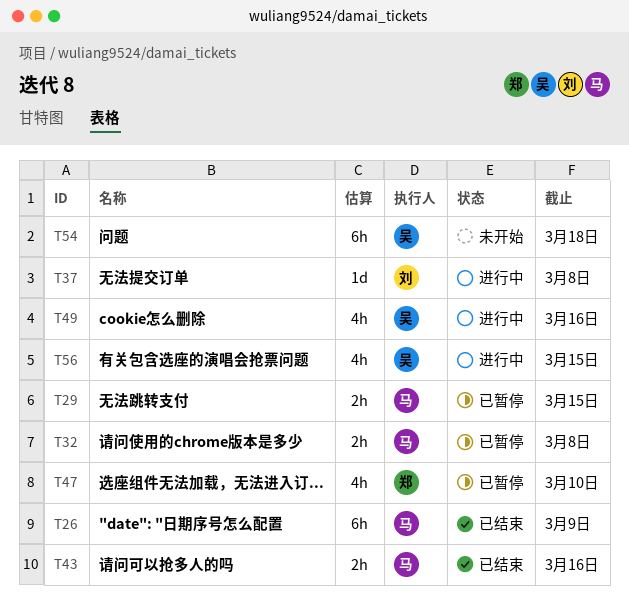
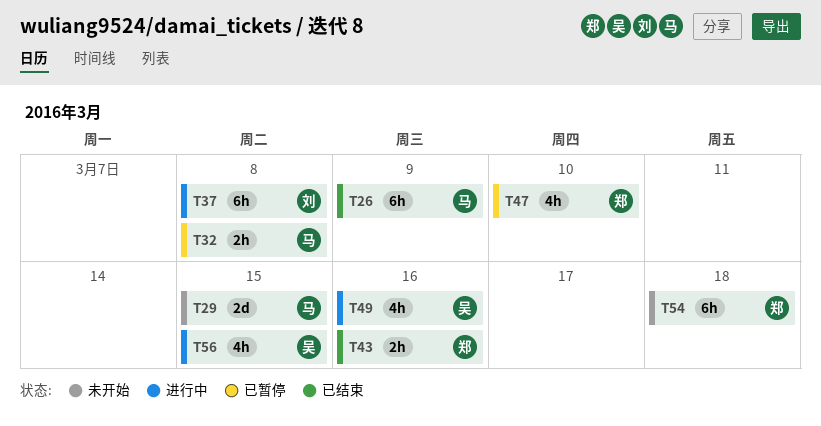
T29, status: 已暂停 -> 未开始
T29, estimate: 2h -> 2d
T37, estimate: 1d -> 6h
T43, owner: 马 -> 郑
T54, owner: 吴 -> 郑

